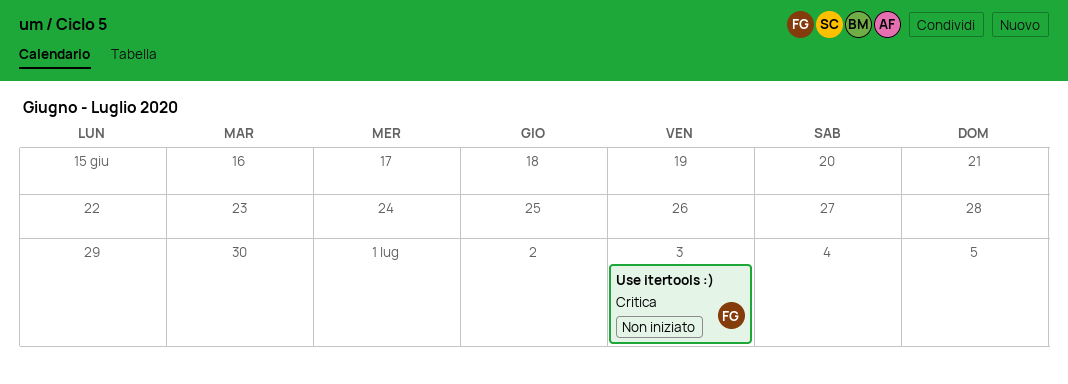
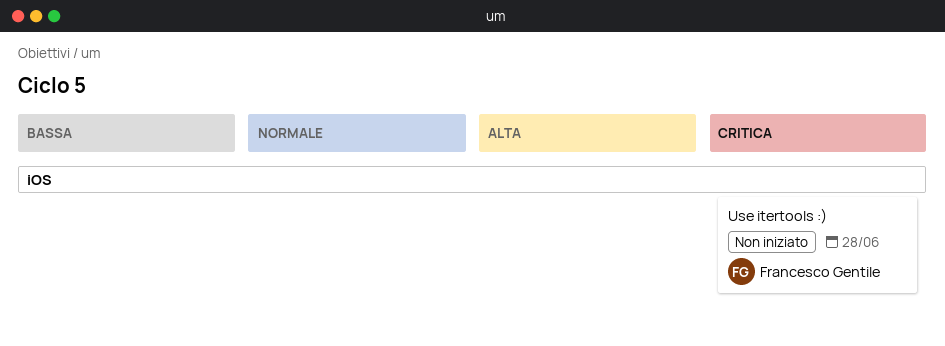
Use itertools :), due: Jul 3 -> Jun 28

